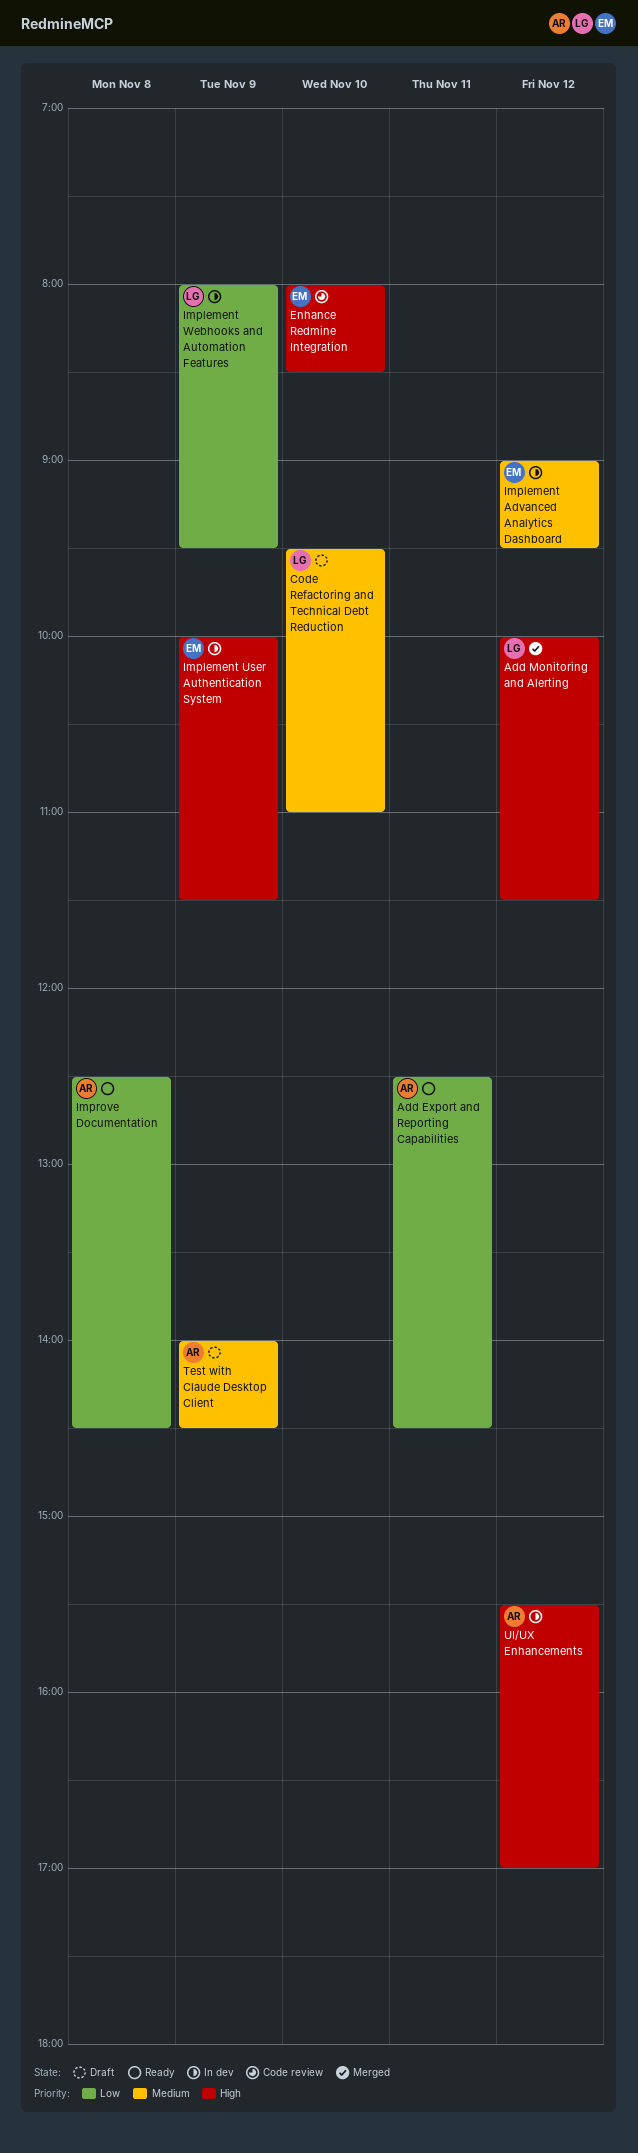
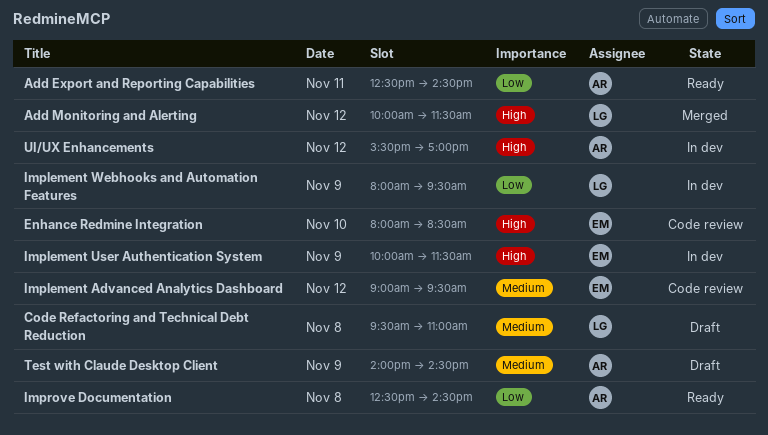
Code Refactoring and Technical Debt Reduction, day: Nov 10 -> Nov 8
Implement Advanced Analytics Dashboard, status: In dev -> Code review

